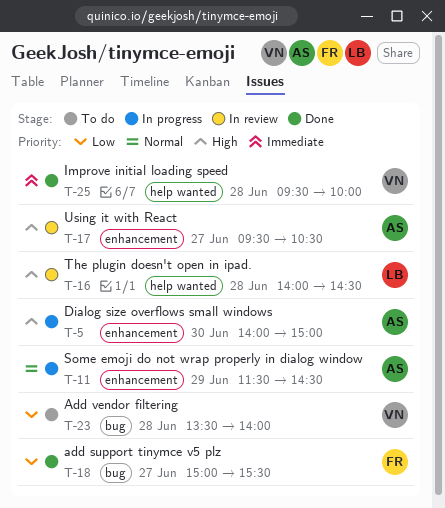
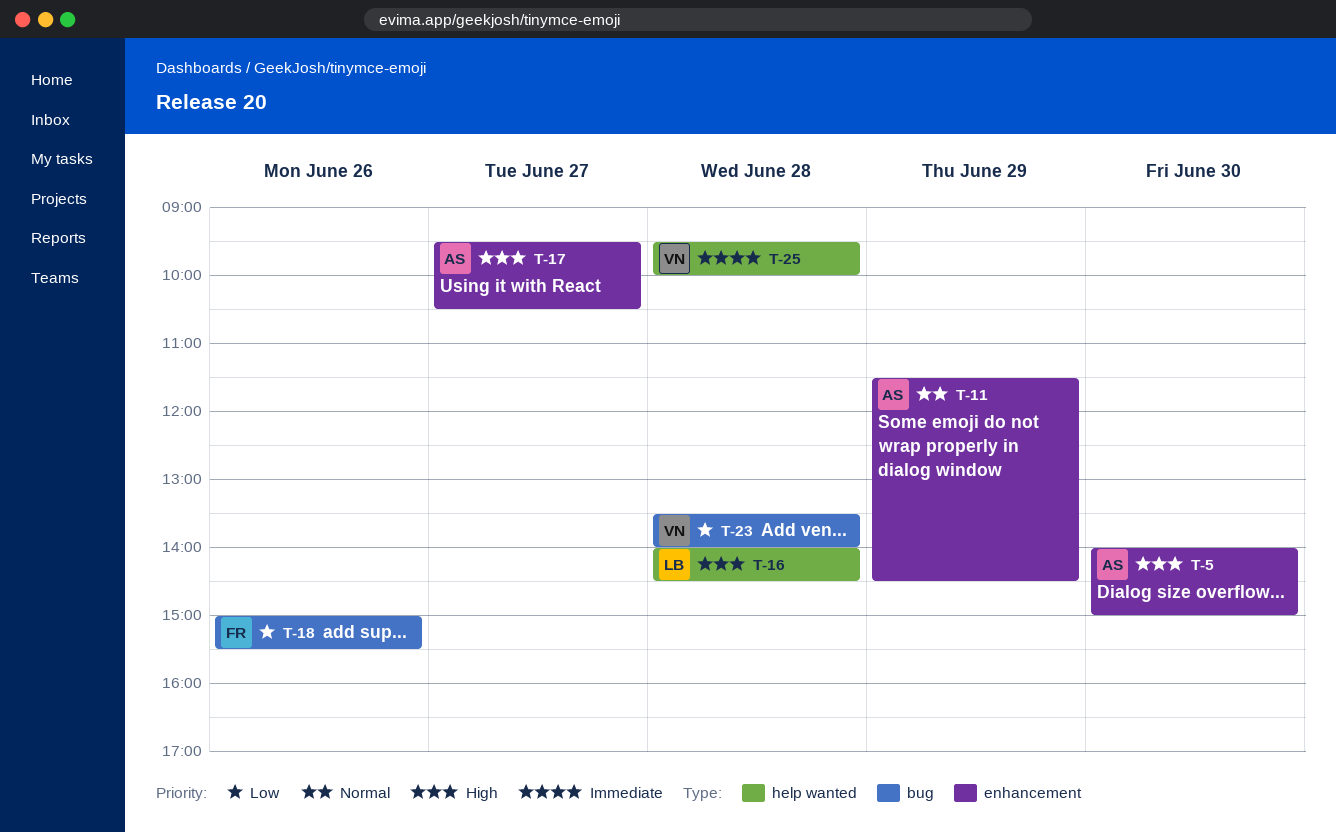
T-18, day: Jun 27 -> Jun 26

